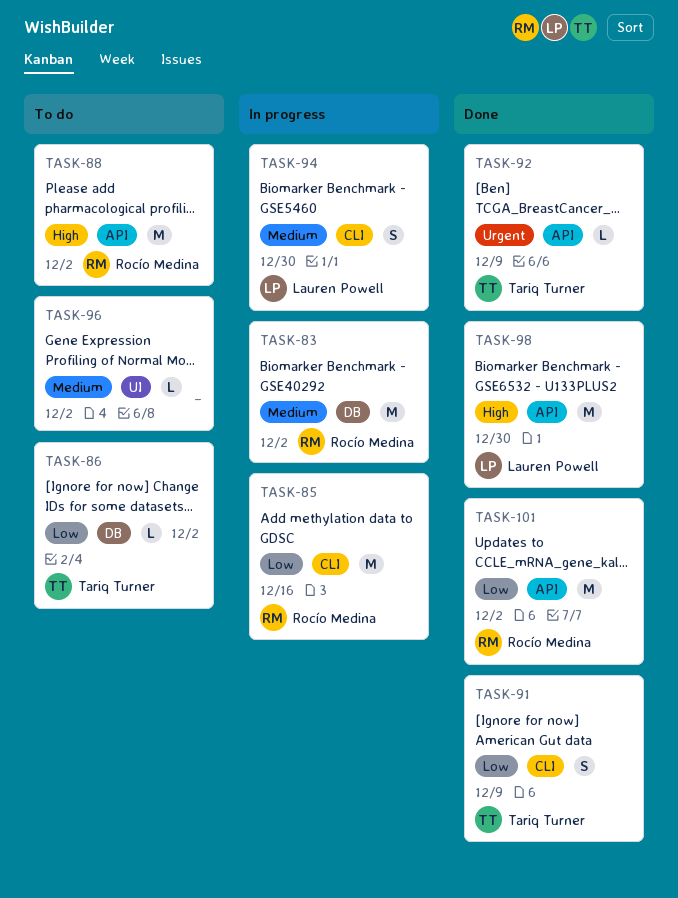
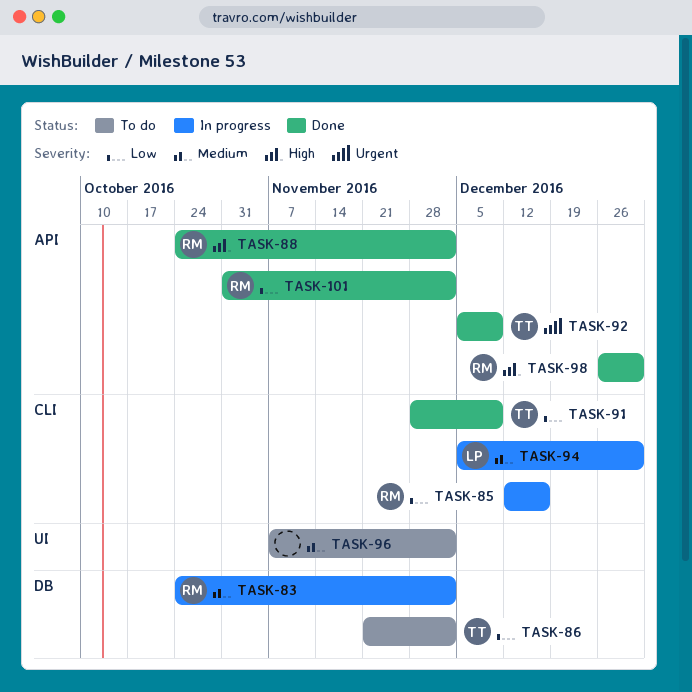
TASK-88, status: To do -> Done
TASK-98, owner: Lauren Powell -> Rocío Medina

